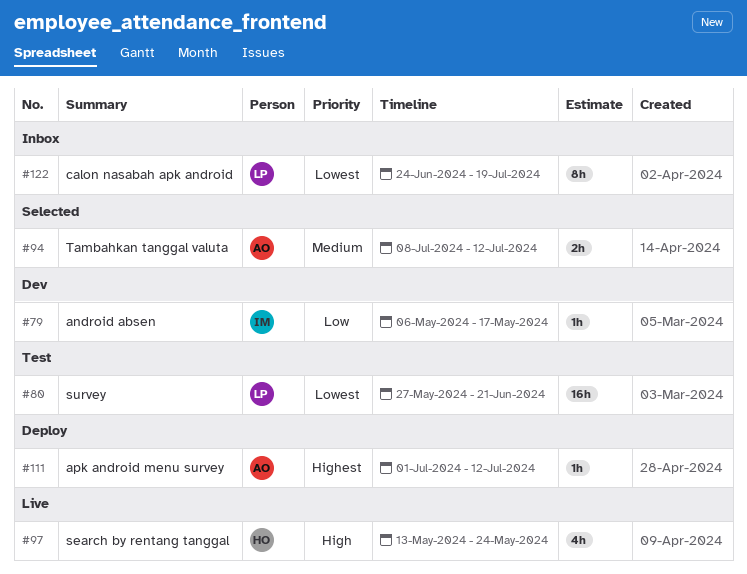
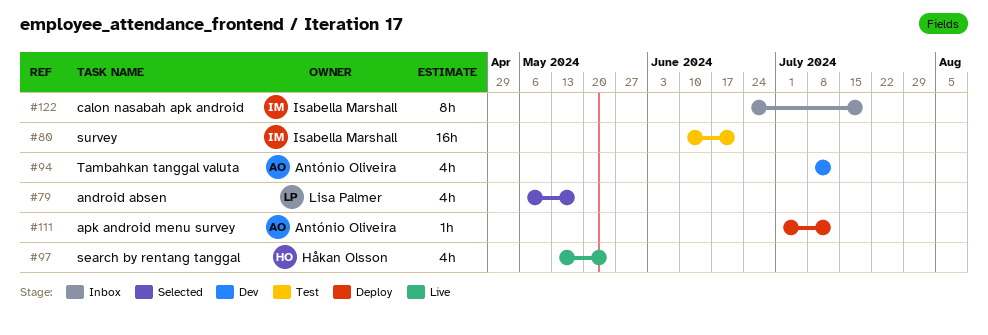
#79, status: Dev -> Selected
#79, owner: Isabella Marshall -> Lisa Palmer
#79, estimate: 1h -> 4h
#80, owner: Lisa Palmer -> Isabella Marshall
#80, start: May 27 -> Jun 10
#94, status: Selected -> Dev
#94, estimate: 2h -> 4h
#122, owner: Lisa Palmer -> Isabella Marshall

